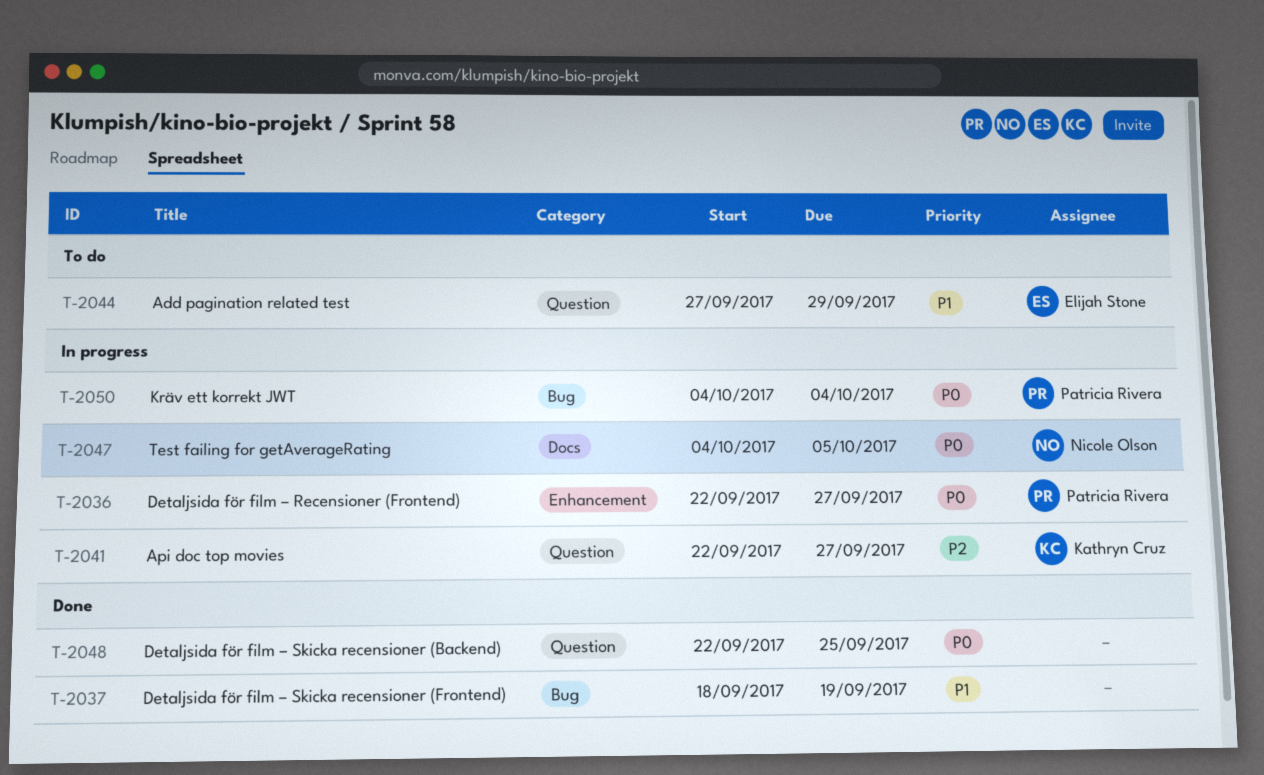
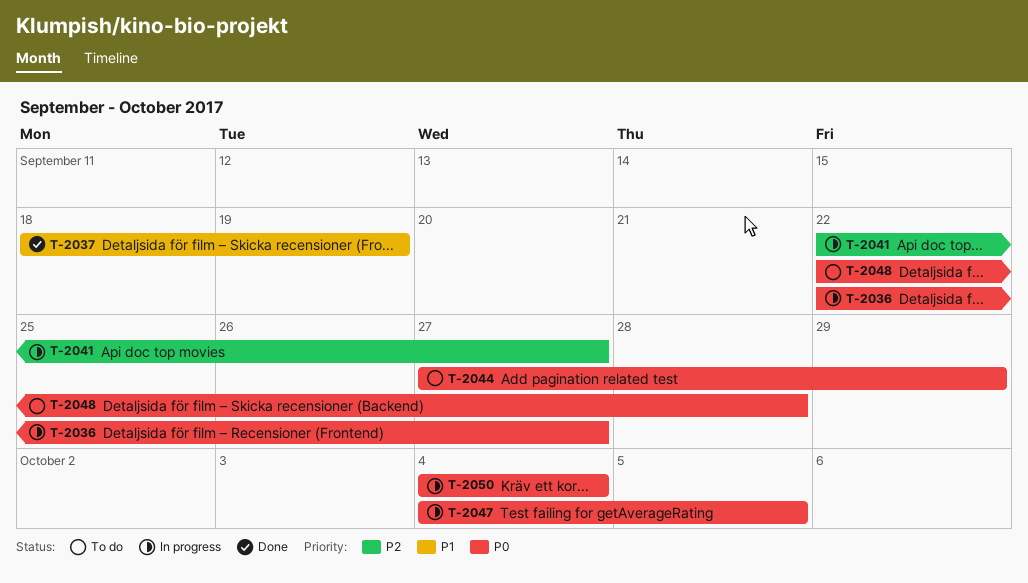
T-2044, priority: P1 -> P0
T-2048, status: Done -> To do
T-2048, due: Sep 25 -> Sep 28

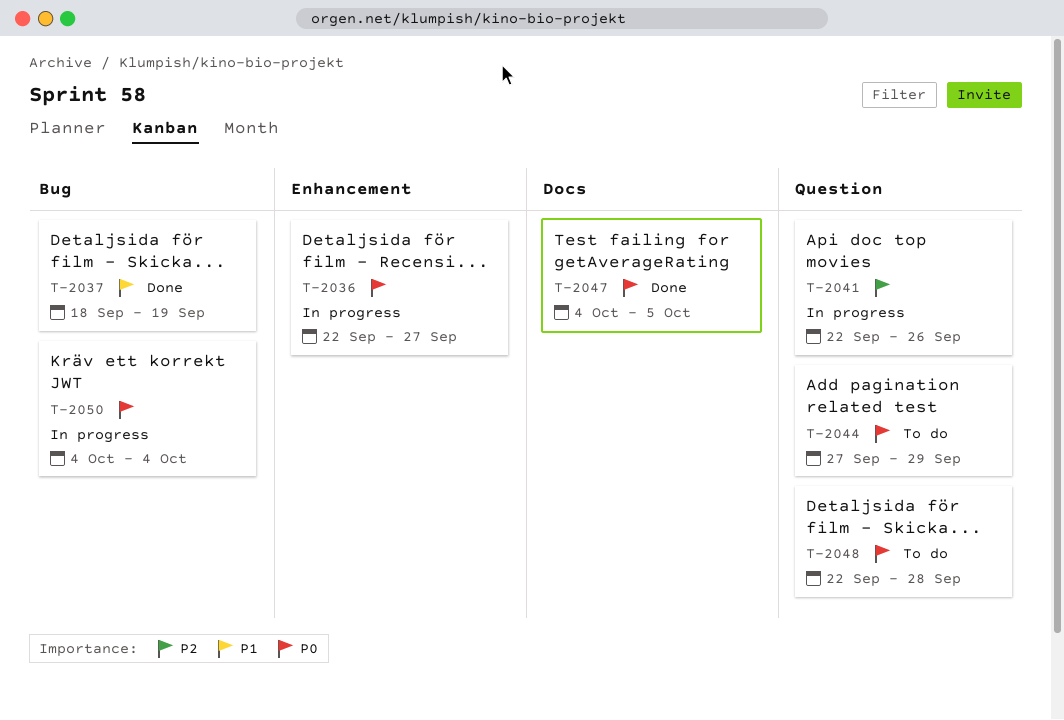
T-2041, due: Sep 27 -> Sep 26
T-2047, status: In progress -> Done

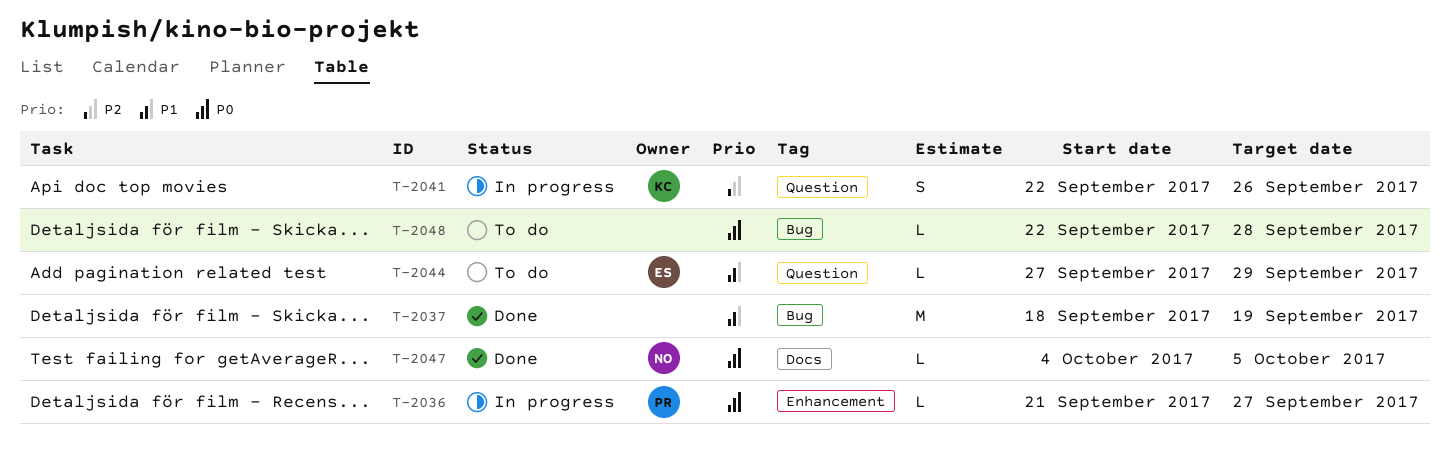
T-2036, start: Sep 22 -> Sep 21
T-2044, priority: P0 -> P1
T-2048, label: Question -> Bug
T-2050: present -> none

